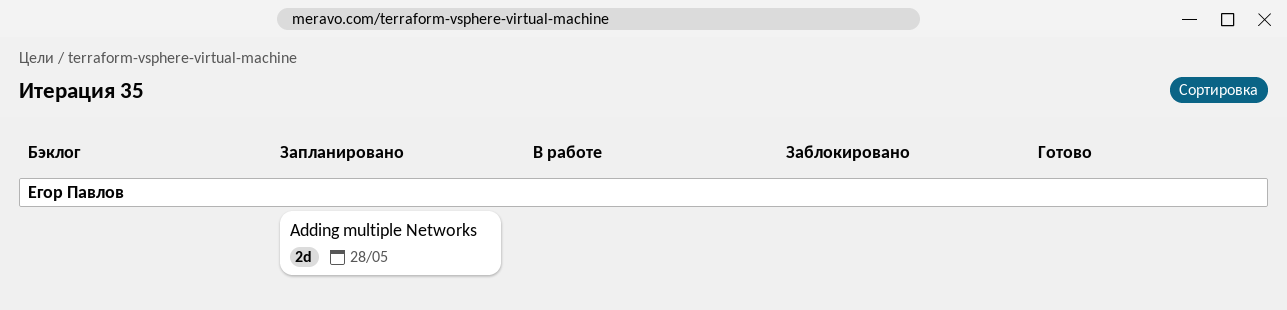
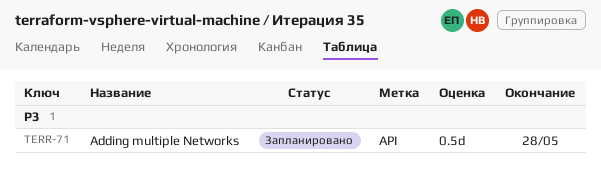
Adding multiple Networks, estimate: 2d -> 0.5d

